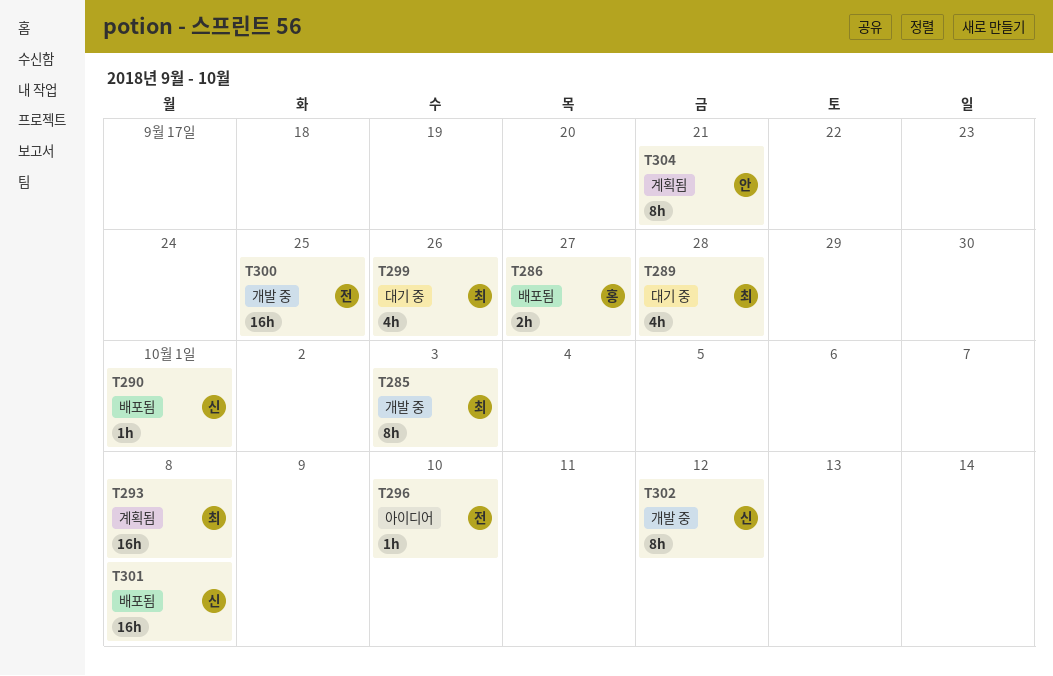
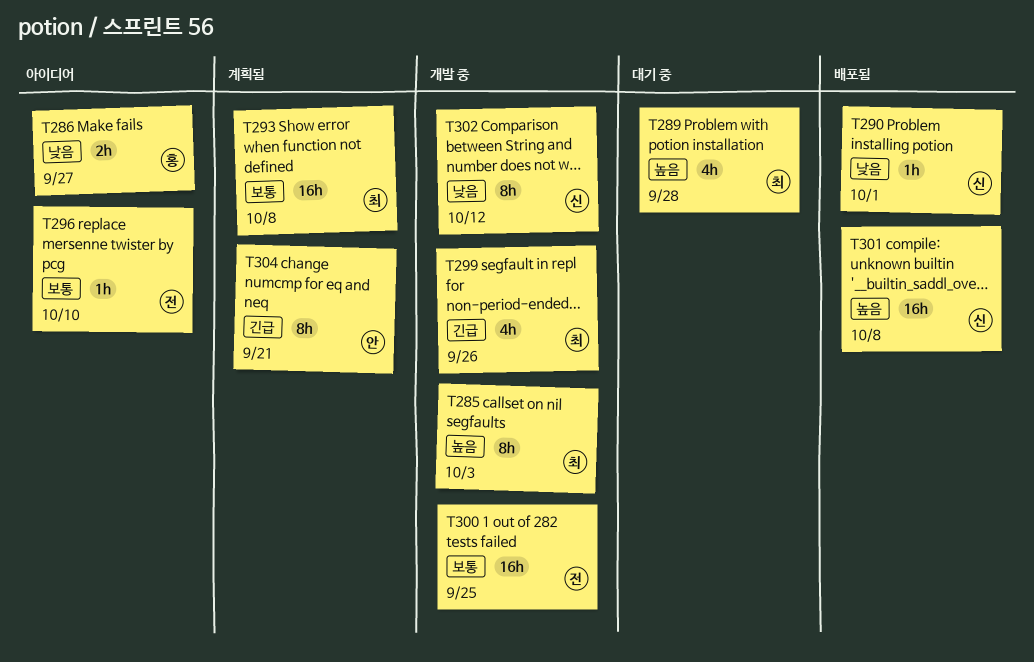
T286, status: 배포됨 -> 아이디어
T299, status: 대기 중 -> 개발 중

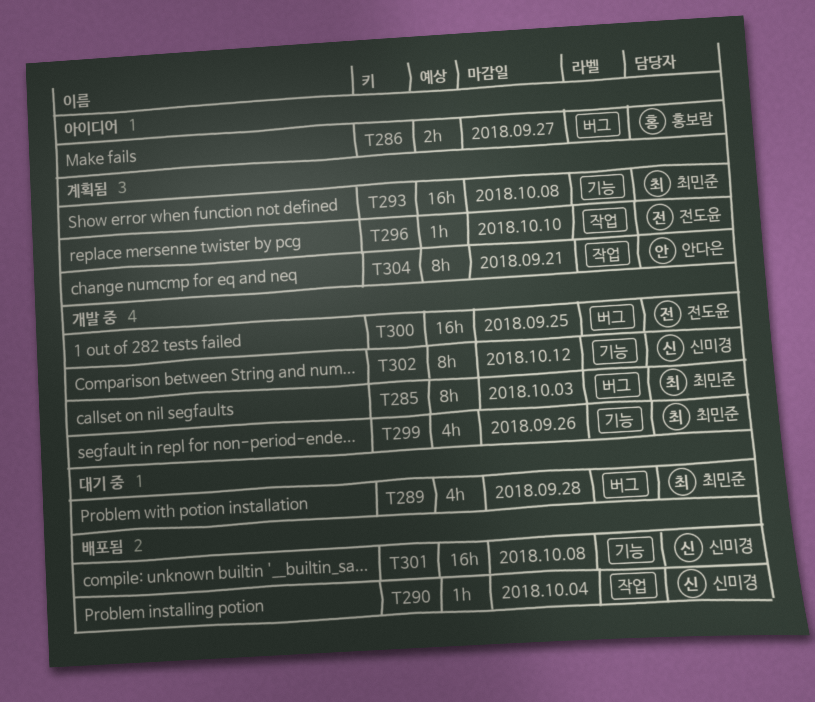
T290, due: Oct 1 -> Oct 4
T296, status: 아이디어 -> 계획됨

